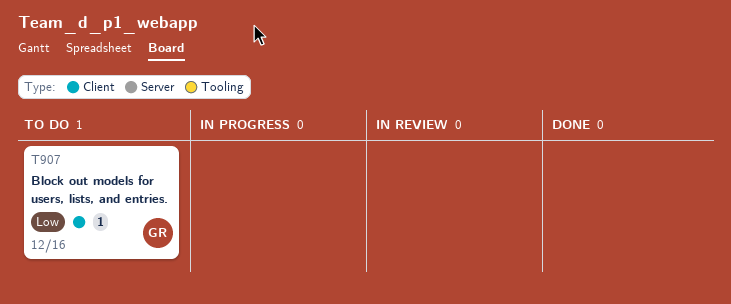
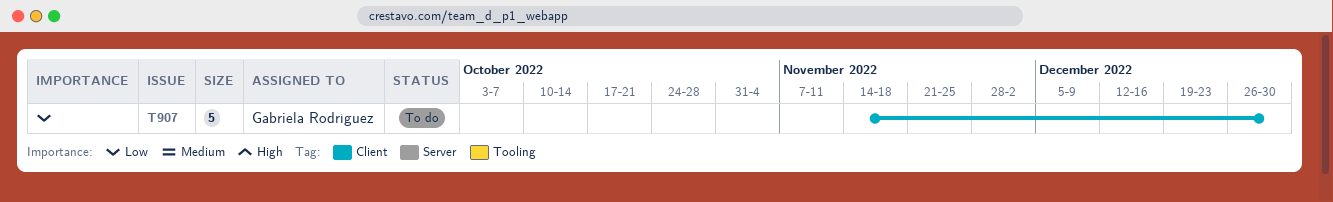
T907, estimate: 1 -> 5
T907, due: Dec 16 -> Dec 30

